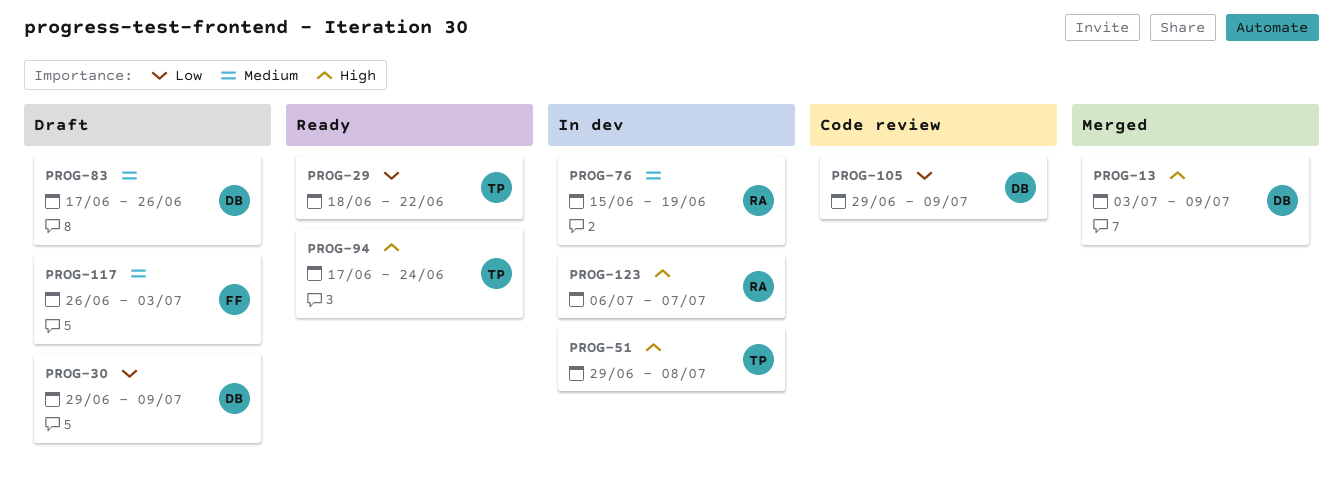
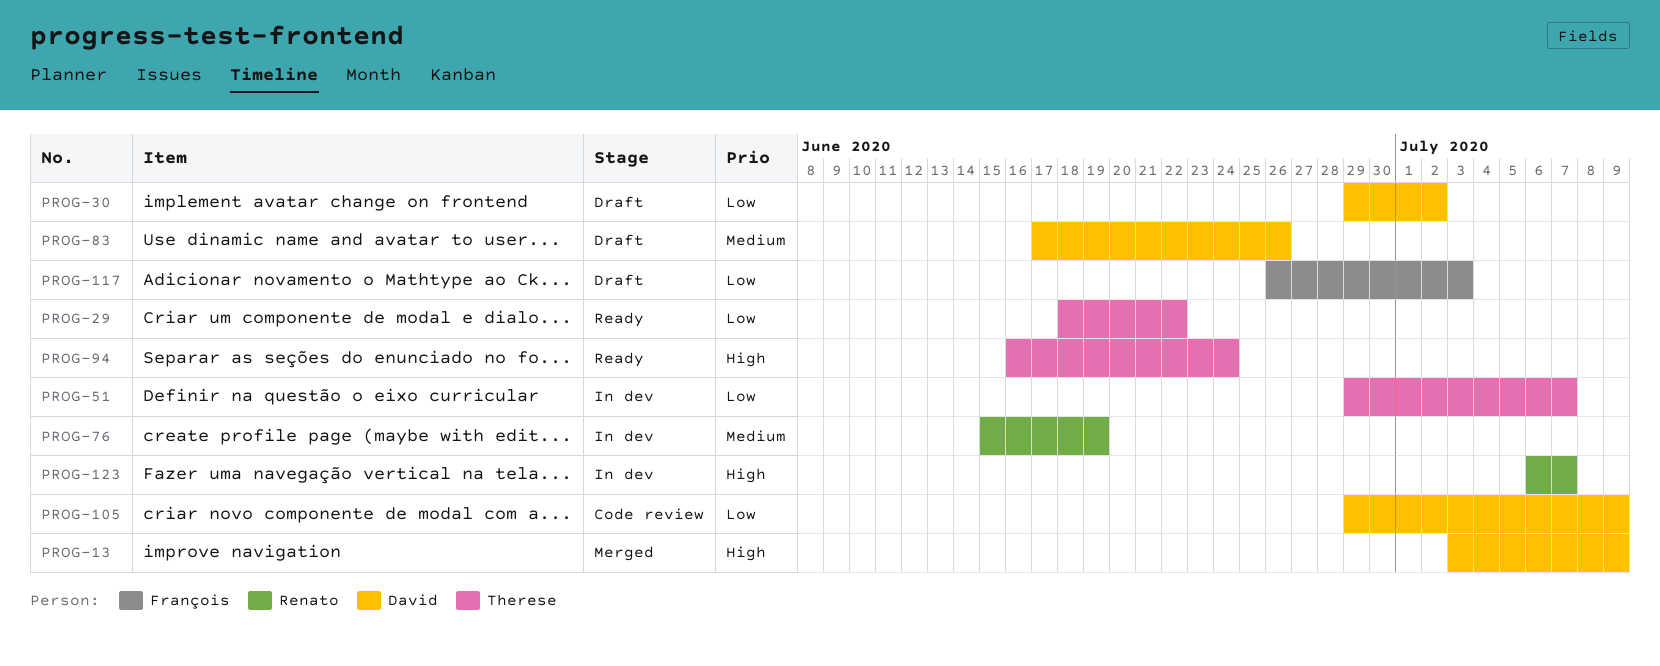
PROG-30, due: Jul 9 -> Jul 2
PROG-51, priority: High -> Low
PROG-51, due: Jul 8 -> Jul 7
PROG-94, start: Jun 17 -> Jun 16
PROG-117, priority: Medium -> Low

